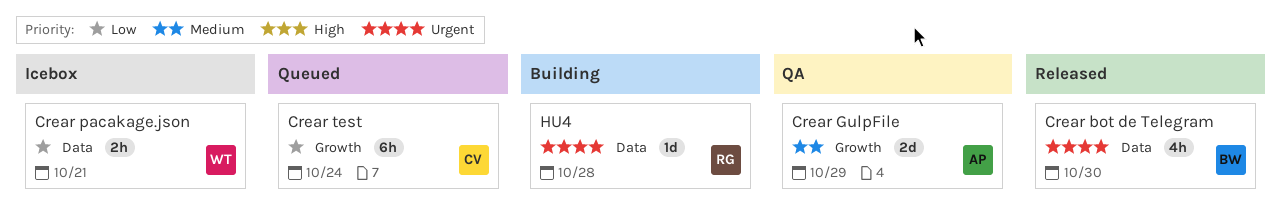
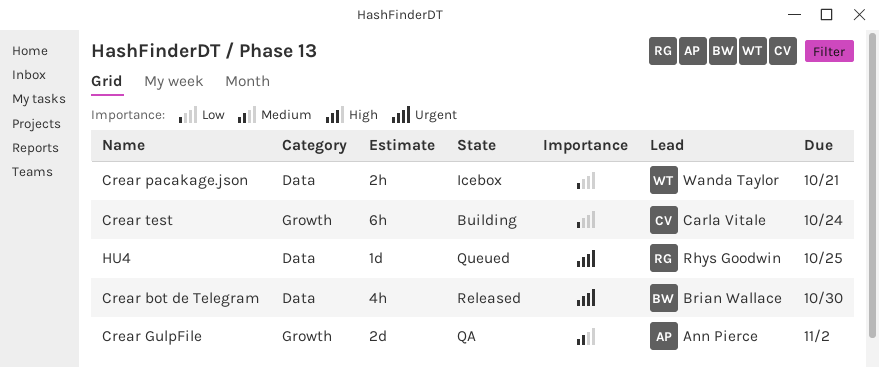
Crear GulpFile, due: Oct 29 -> Nov 2
Crear test, status: Queued -> Building
HU4, status: Building -> Queued
HU4, due: Oct 28 -> Oct 25

